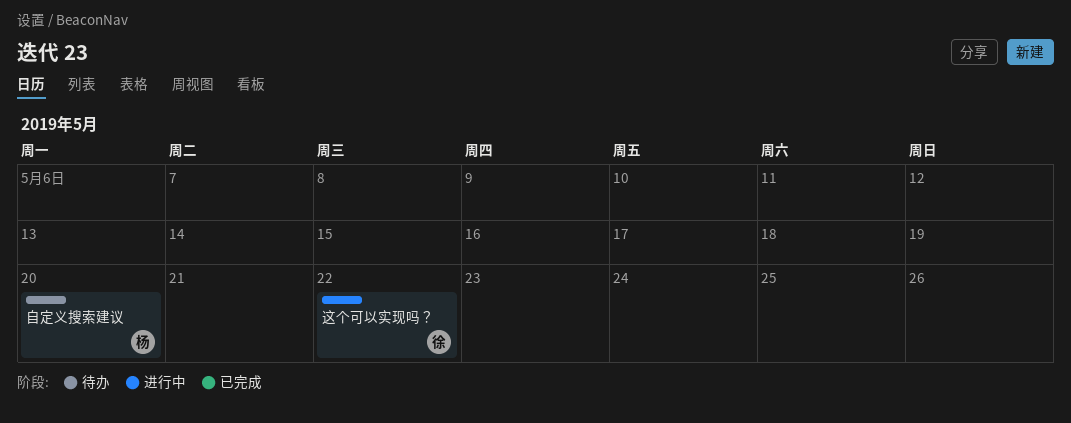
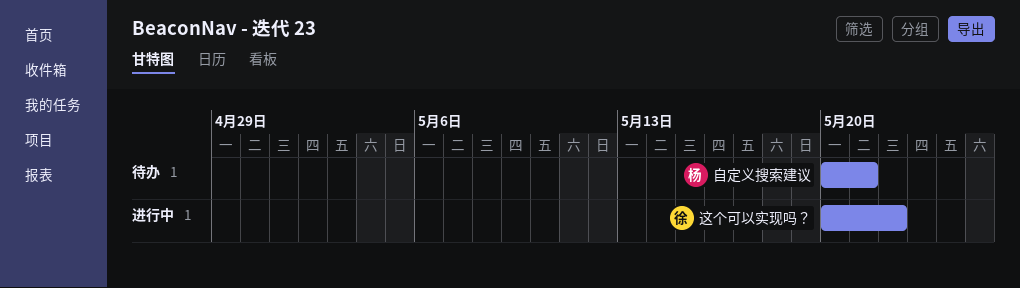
自定义搜索建议, due: May 20 -> May 21

